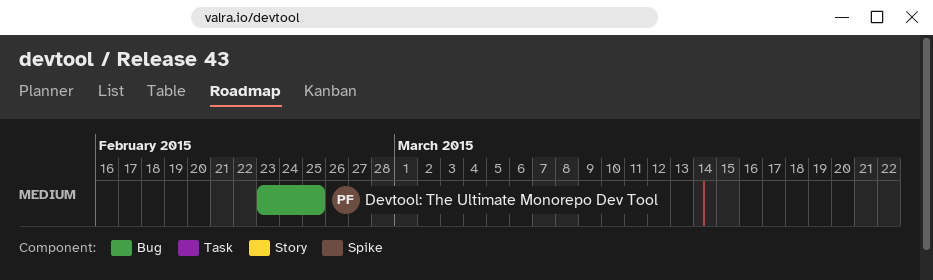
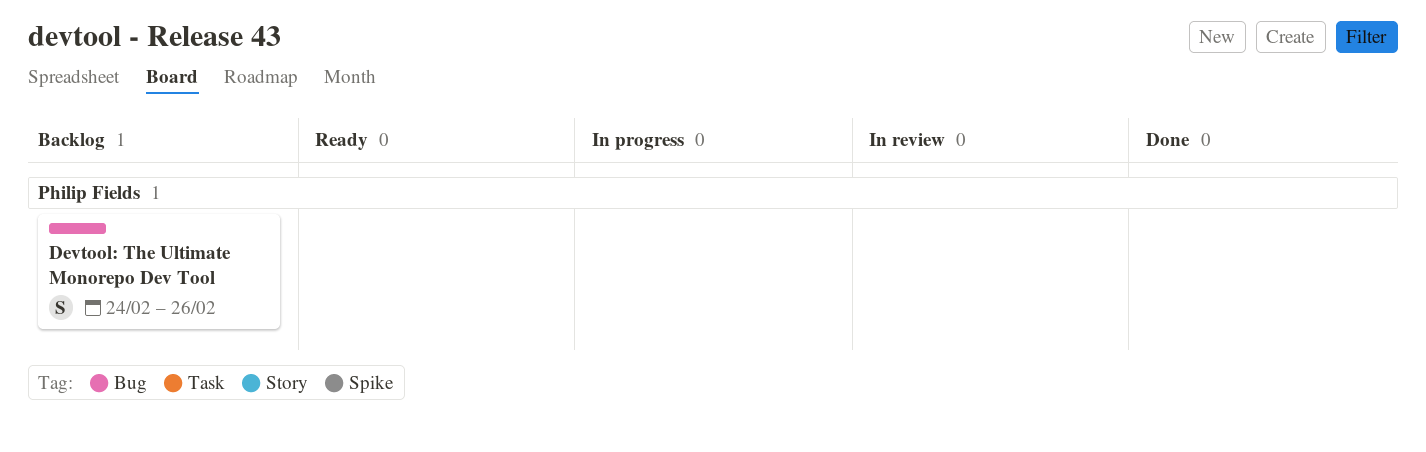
Devtool: The Ultimate Monorepo Dev Tool, start: Feb 23 -> Feb 24
Devtool: The Ultimate Monorepo Dev Tool, due: Feb 25 -> Feb 26

